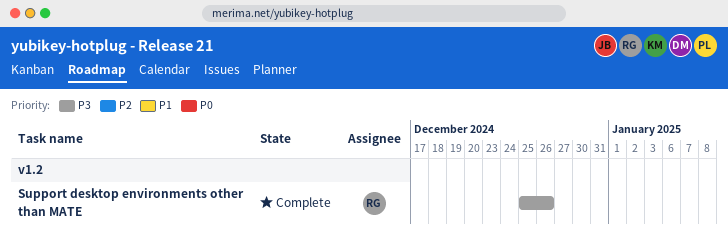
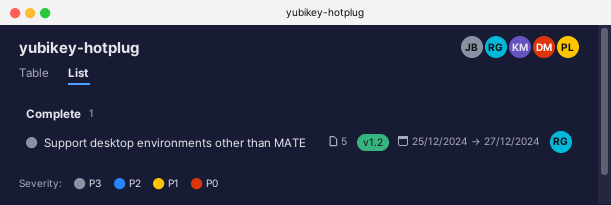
Support desktop environments other than MATE, due: Dec 26 -> Dec 27

